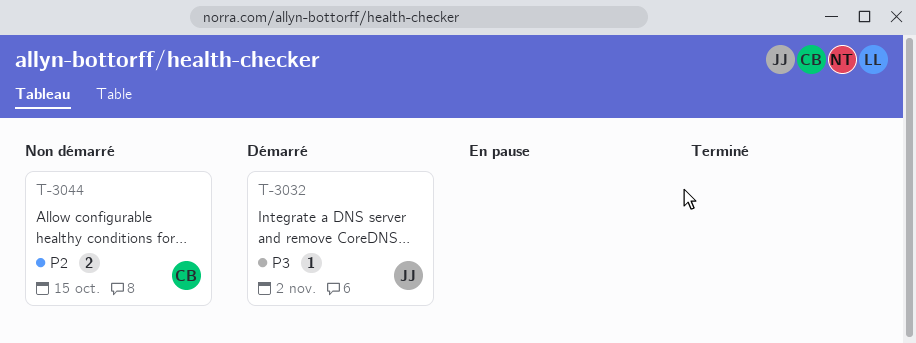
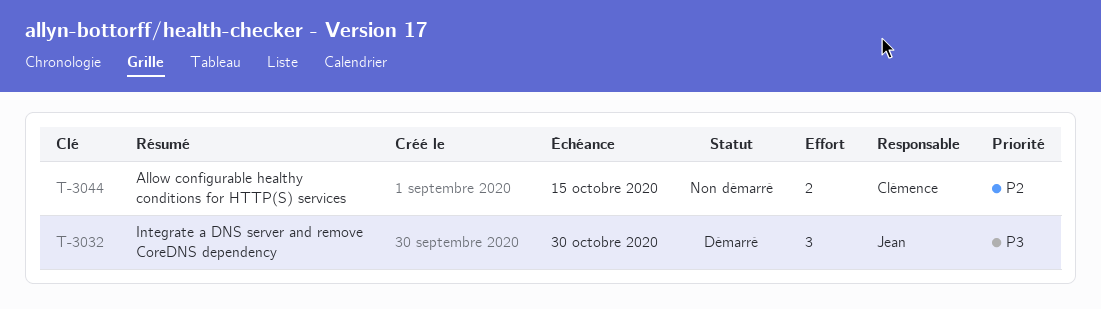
T-3032, estimate: 1 -> 3
T-3032, due: Nov 2 -> Oct 30

